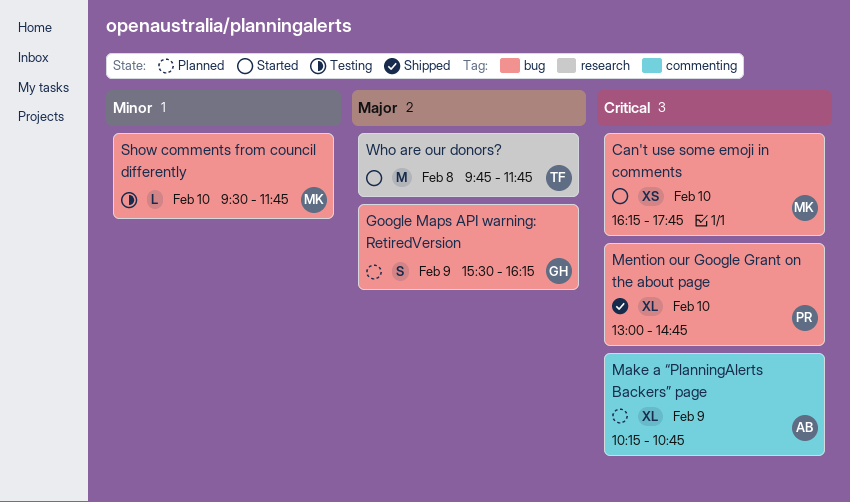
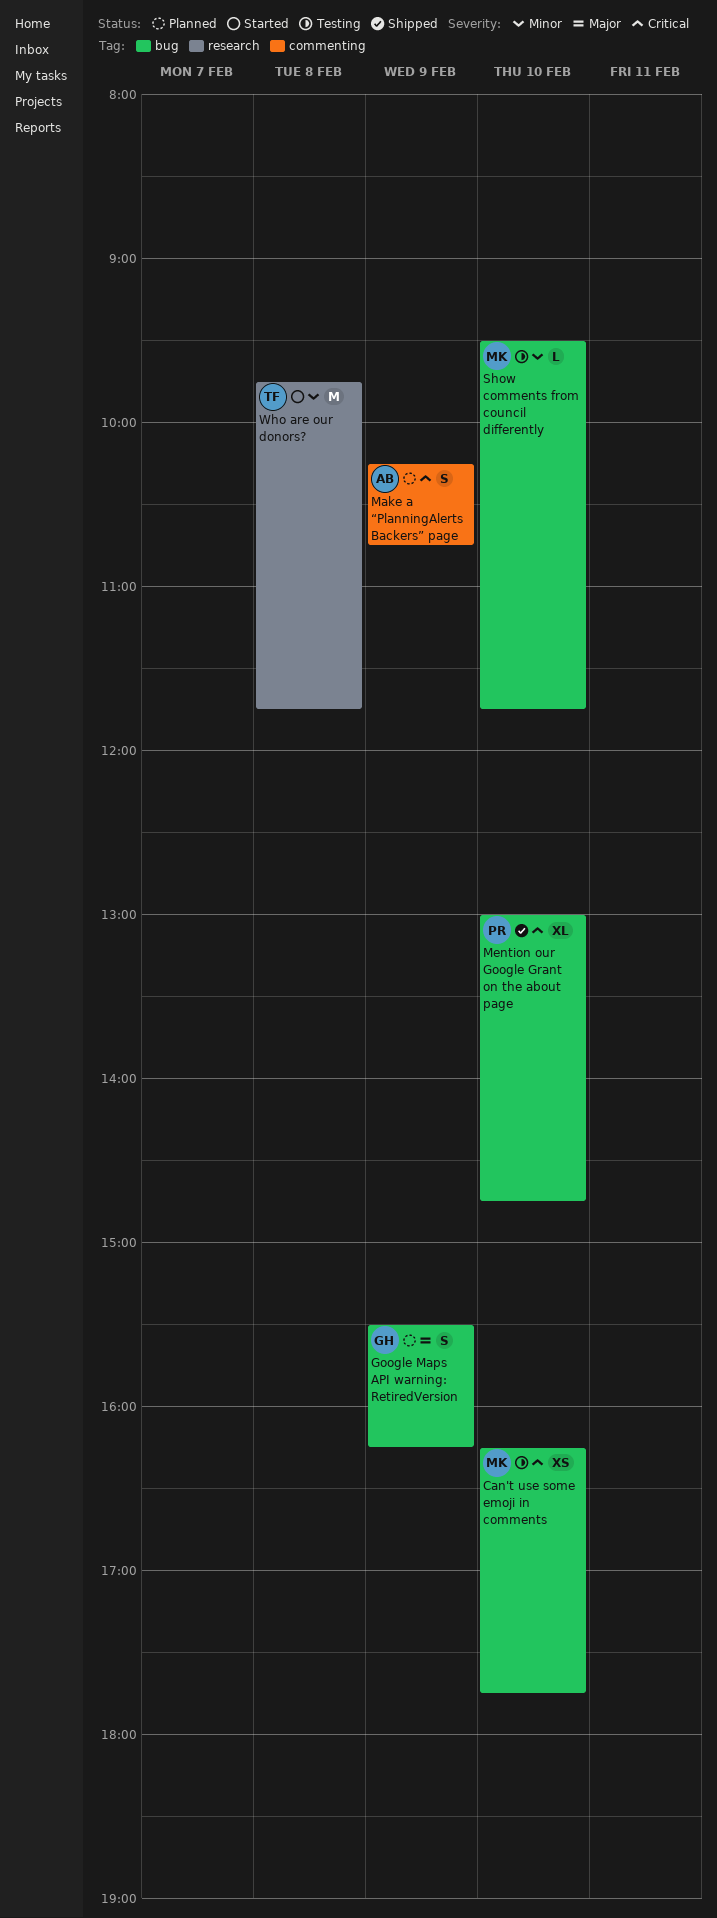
Can't use some emoji in comments, status: Started -> Testing
Make a “PlanningAlerts Backers” page, estimate: XL -> S
Who are our donors?, priority: Major -> Minor

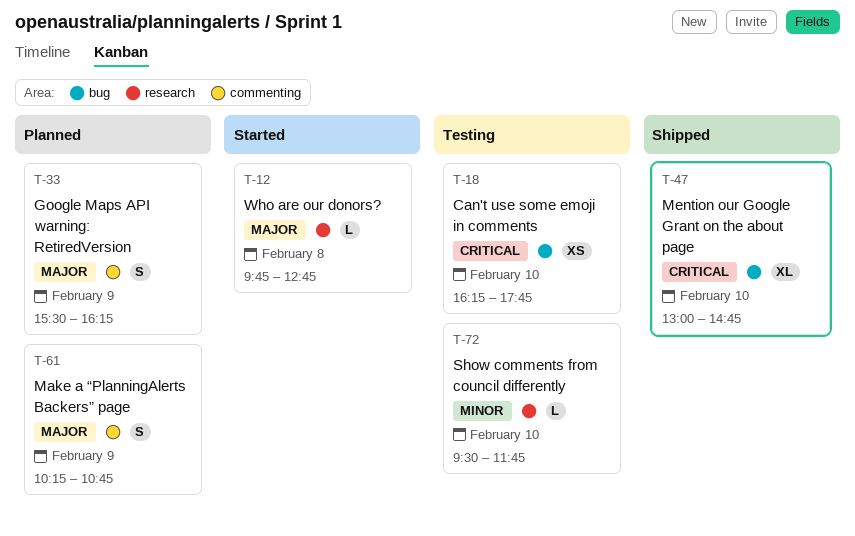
Google Maps API warning: RetiredVersion, label: bug -> commenting
Make a “PlanningAlerts Backers” page, priority: Critical -> Major
Show comments from council differently, label: bug -> research
Who are our donors?, priority: Minor -> Major
Who are our donors?, estimate: M -> L
Who are our donors?, ends: 11:45 -> 12:45

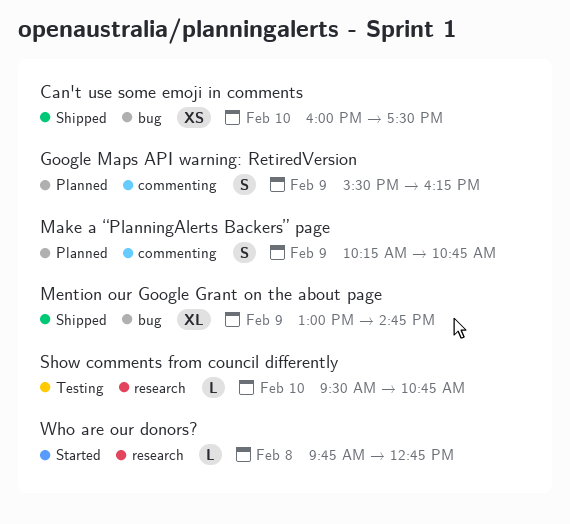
Can't use some emoji in comments, status: Testing -> Shipped
Can't use some emoji in comments, begins: 16:15 -> 16:00
Can't use some emoji in comments, ends: 17:45 -> 17:30
Mention our Google Grant on the about page, day: Feb 10 -> Feb 9
Show comments from council differently, ends: 11:45 -> 10:45

